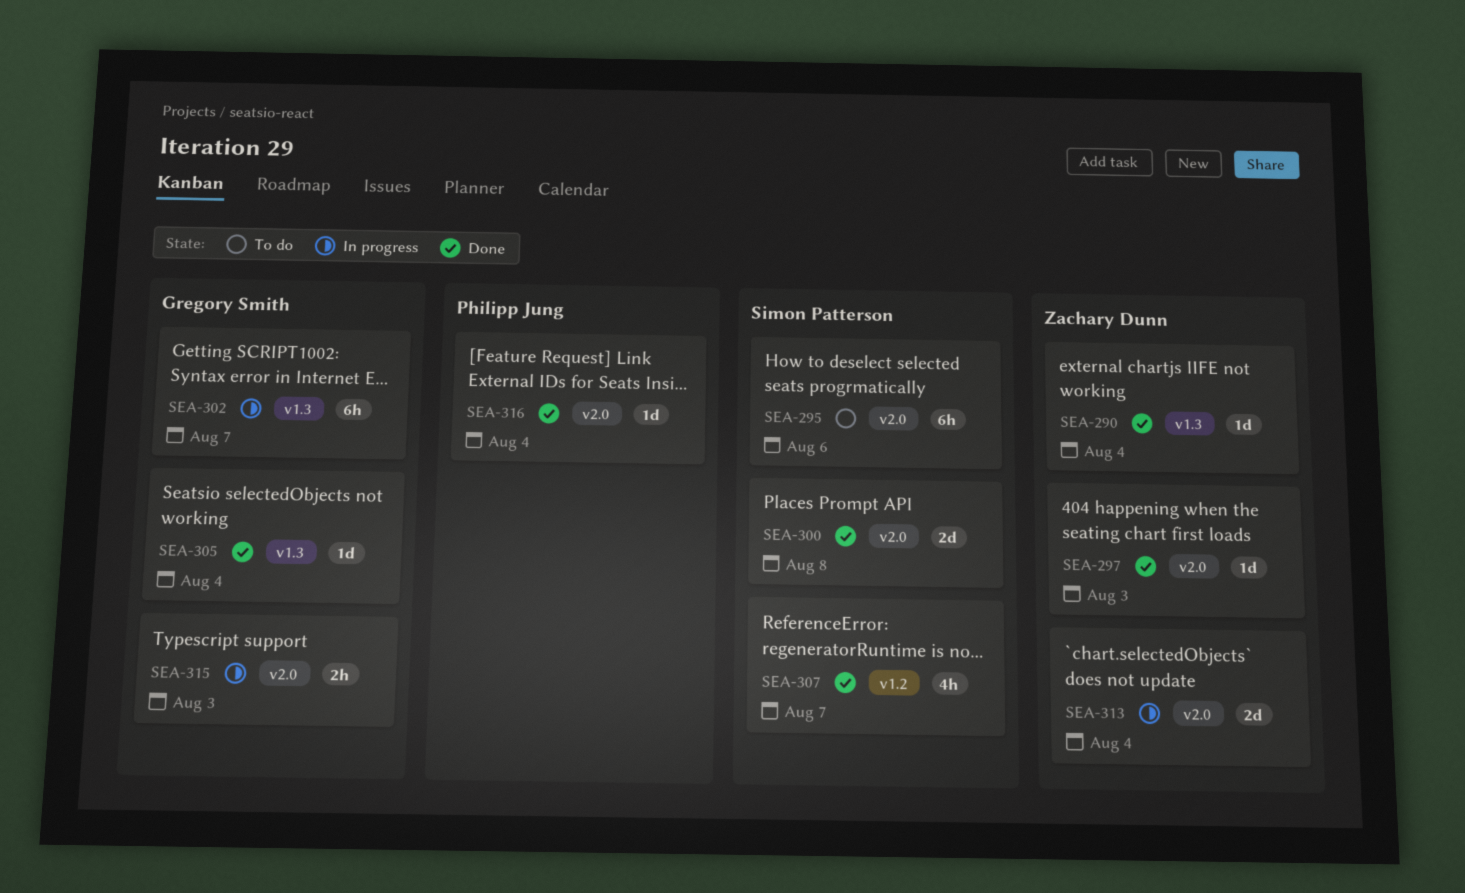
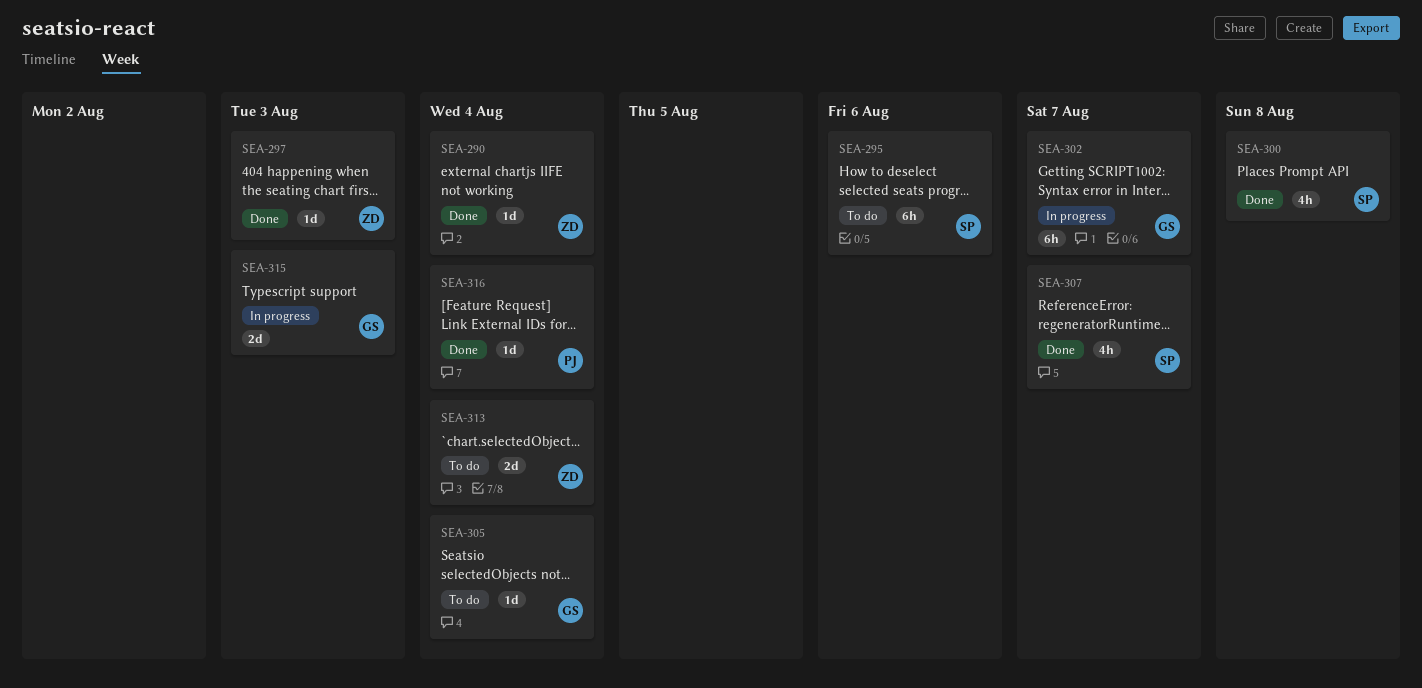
SEA-300, estimate: 2d -> 4h
SEA-305, status: Done -> To do
SEA-313, status: In progress -> To do
SEA-315, estimate: 2h -> 2d

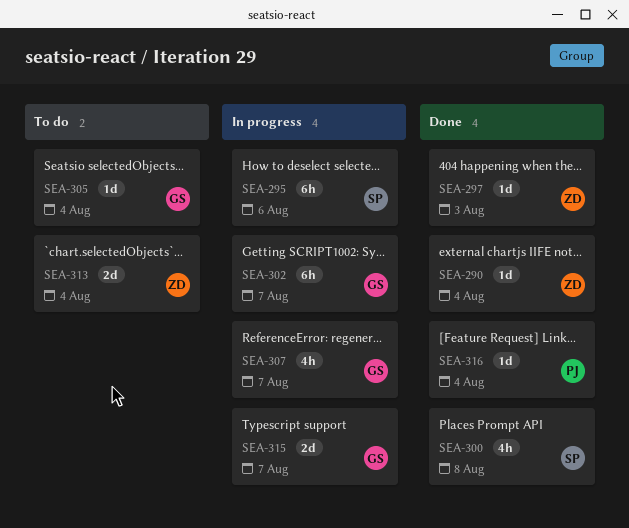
SEA-295, status: To do -> In progress
SEA-307, status: Done -> In progress
SEA-307, owner: SP -> GS
SEA-315, due: Aug 3 -> Aug 7

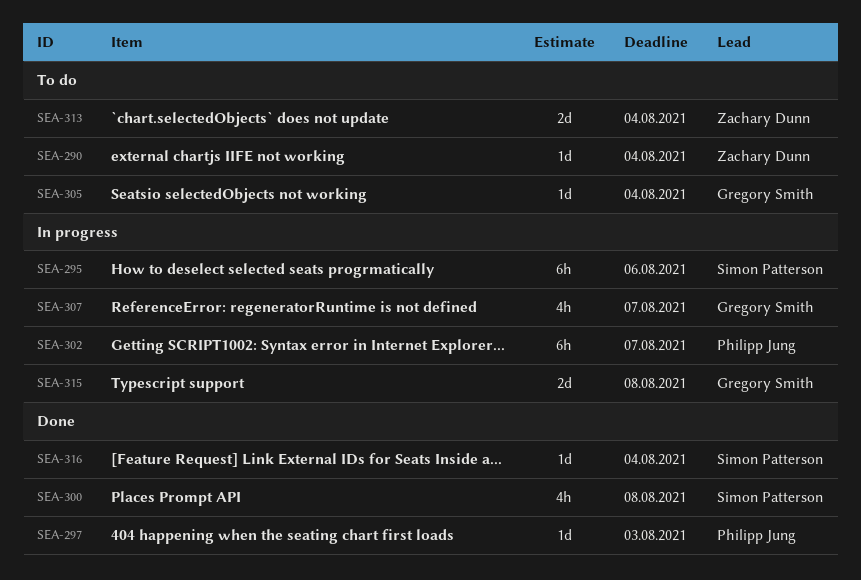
SEA-290, status: Done -> To do
SEA-297, owner: Zachary Dunn -> Philipp Jung
SEA-302, owner: Gregory Smith -> Philipp Jung
SEA-315, due: Aug 7 -> Aug 8
SEA-316, owner: Philipp Jung -> Simon Patterson

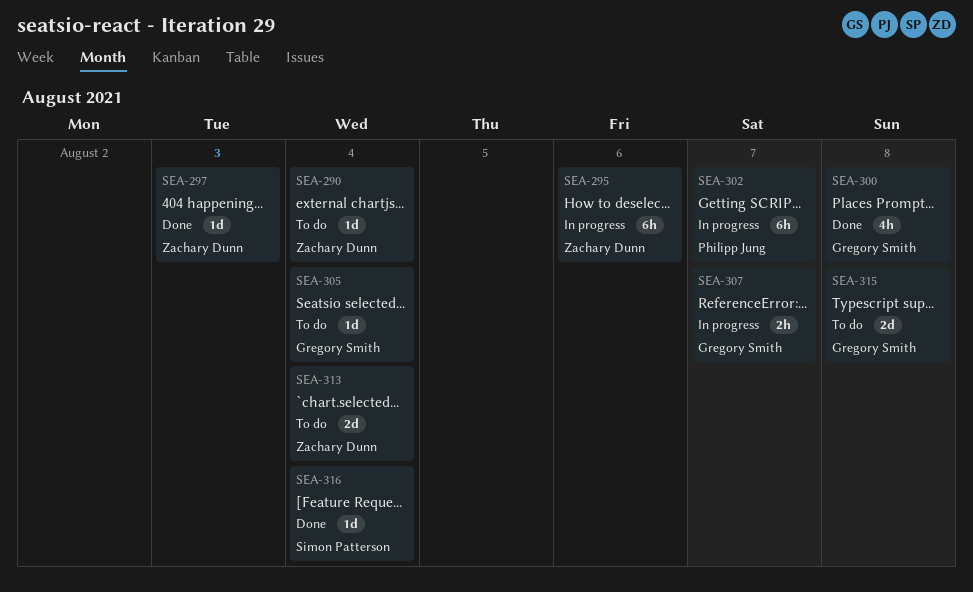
SEA-295, owner: Simon Patterson -> Zachary Dunn
SEA-297, owner: Philipp Jung -> Zachary Dunn
SEA-300, owner: Simon Patterson -> Gregory Smith
SEA-307, estimate: 4h -> 2h
SEA-315, status: In progress -> To do

